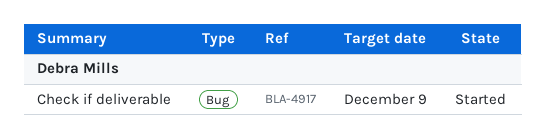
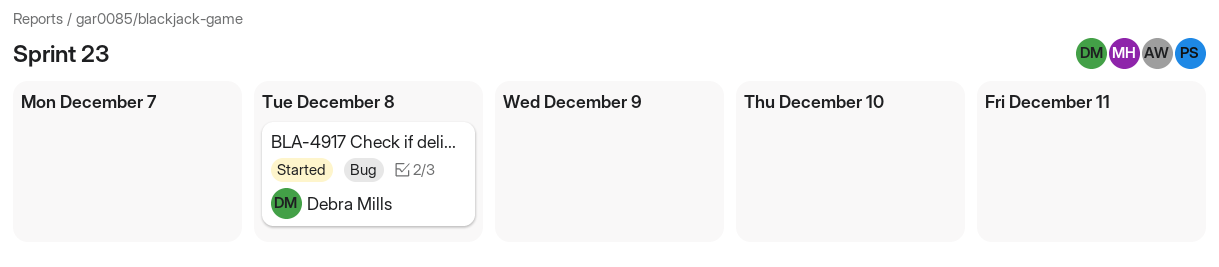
BLA-4917, due: Dec 9 -> Dec 8

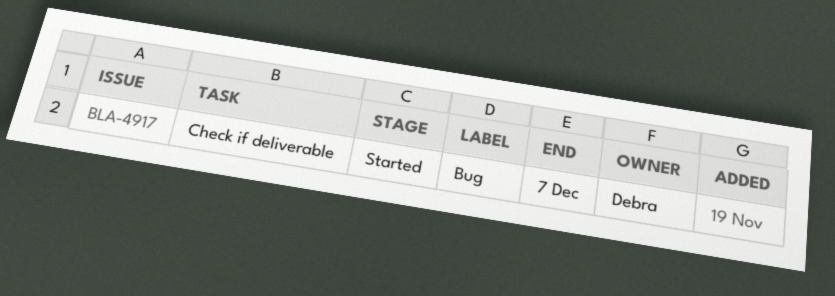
BLA-4917, due: Dec 8 -> Dec 7

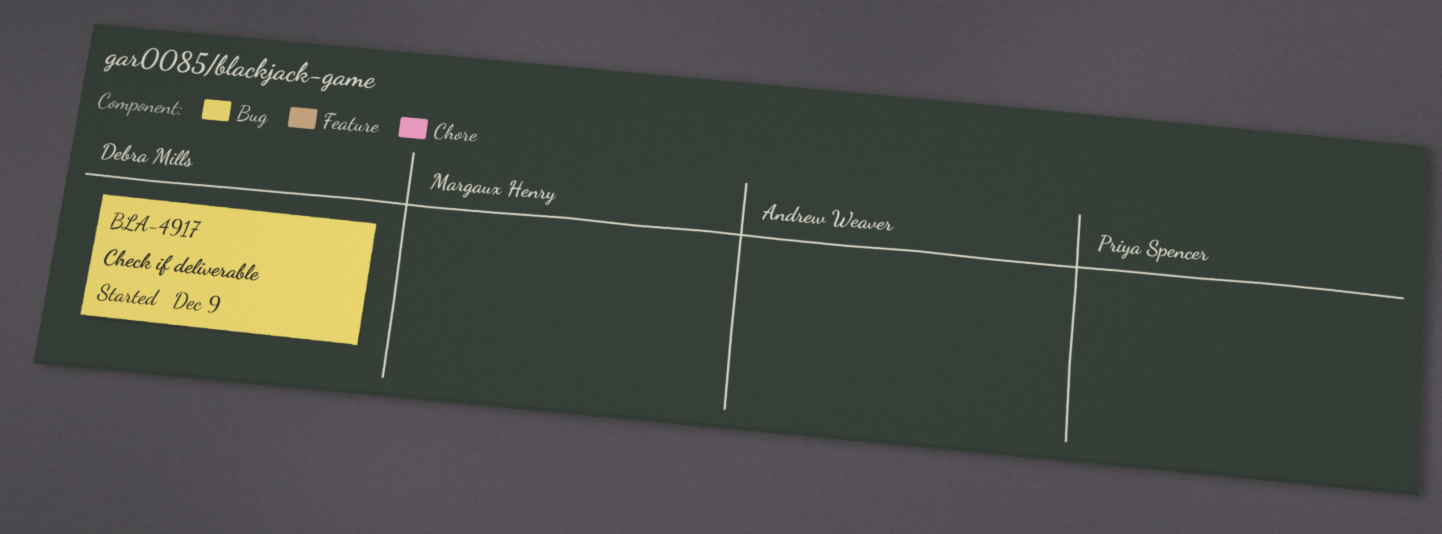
BLA-4917, due: Dec 7 -> Dec 9

